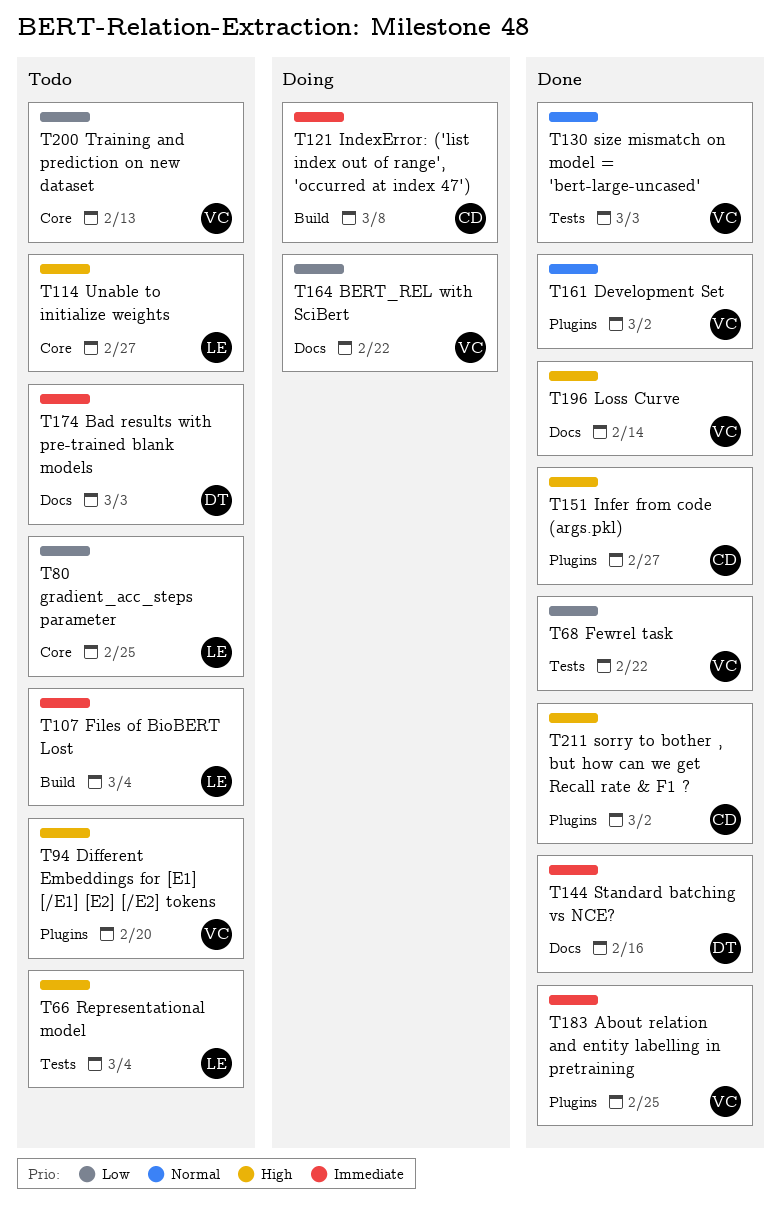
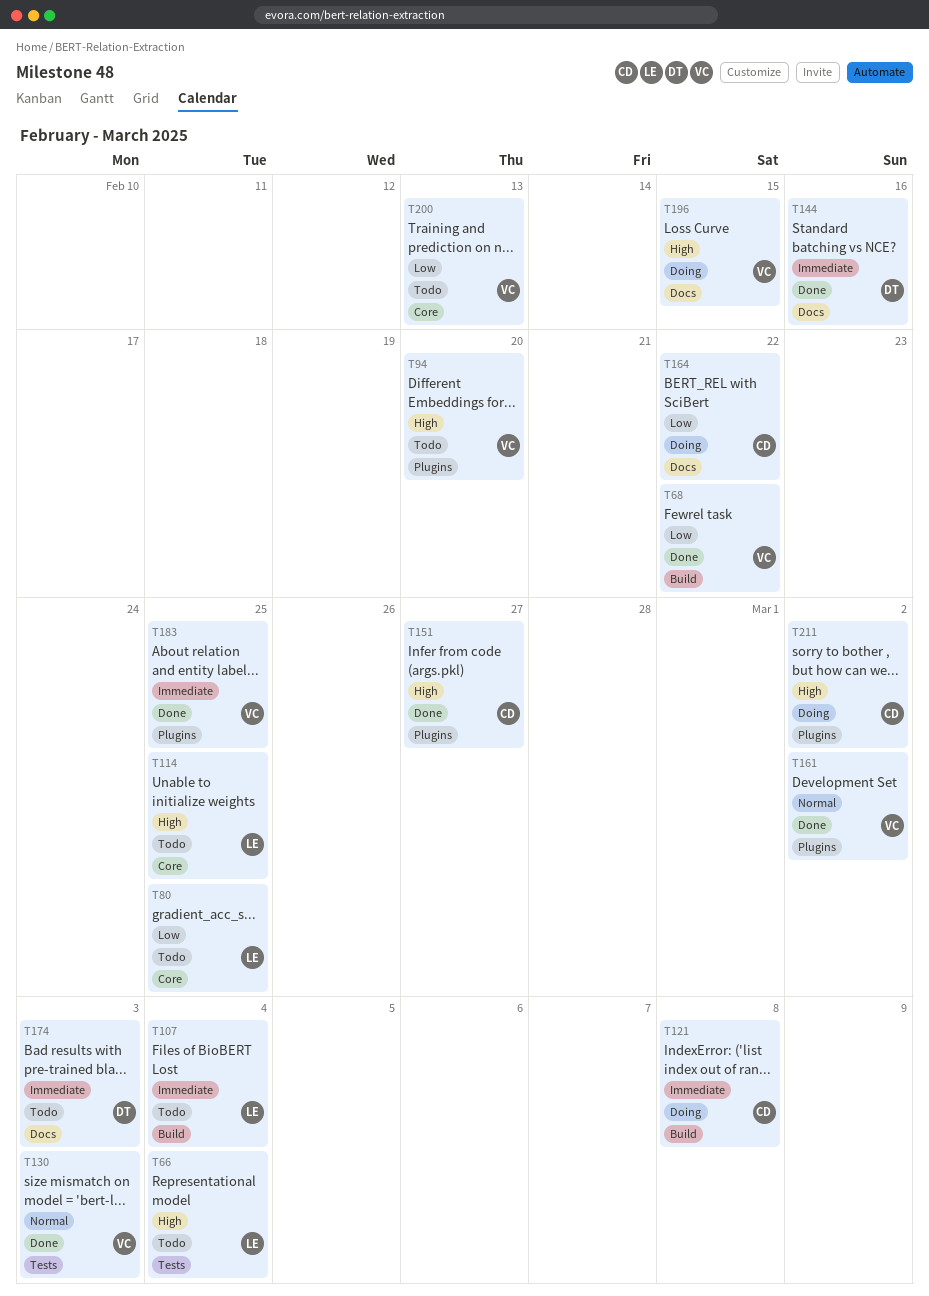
T68, label: Tests -> Build
T114, due: Feb 27 -> Feb 25
T164, owner: VC -> CD
T196, status: Done -> Doing
T196, due: Feb 14 -> Feb 15
T211, status: Done -> Doing

